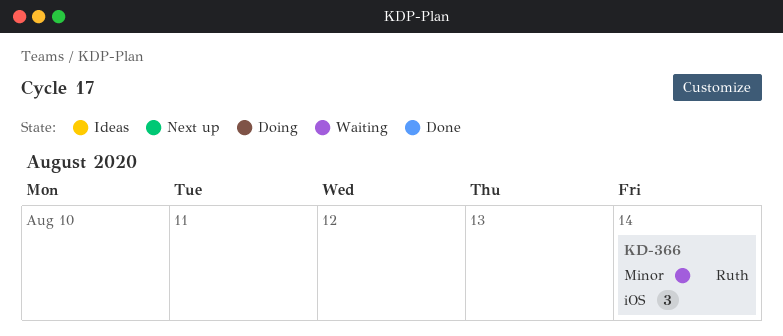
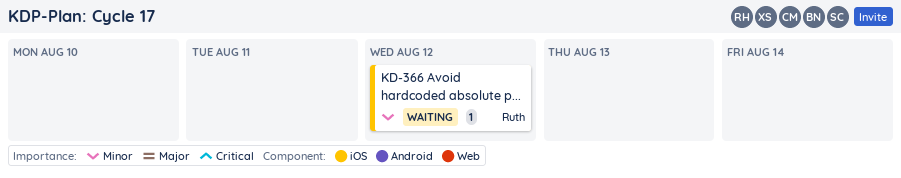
KD-366, estimate: 3 -> 1
KD-366, due: Aug 14 -> Aug 12

